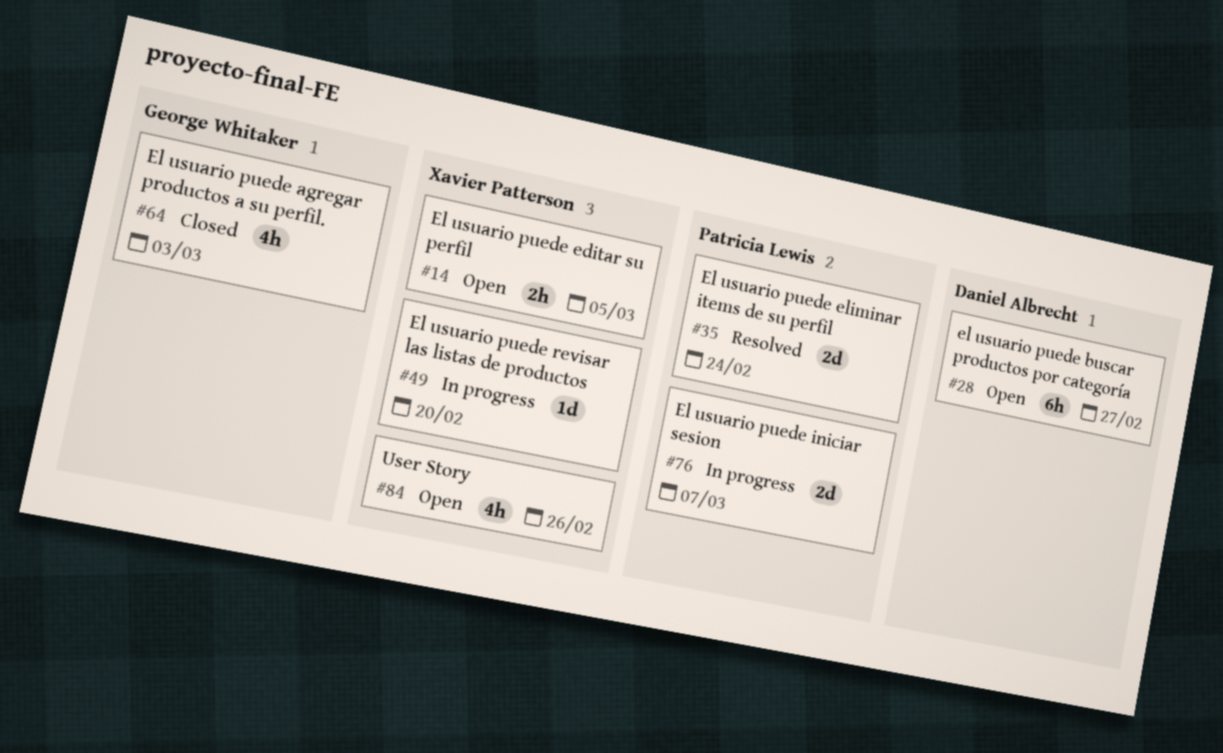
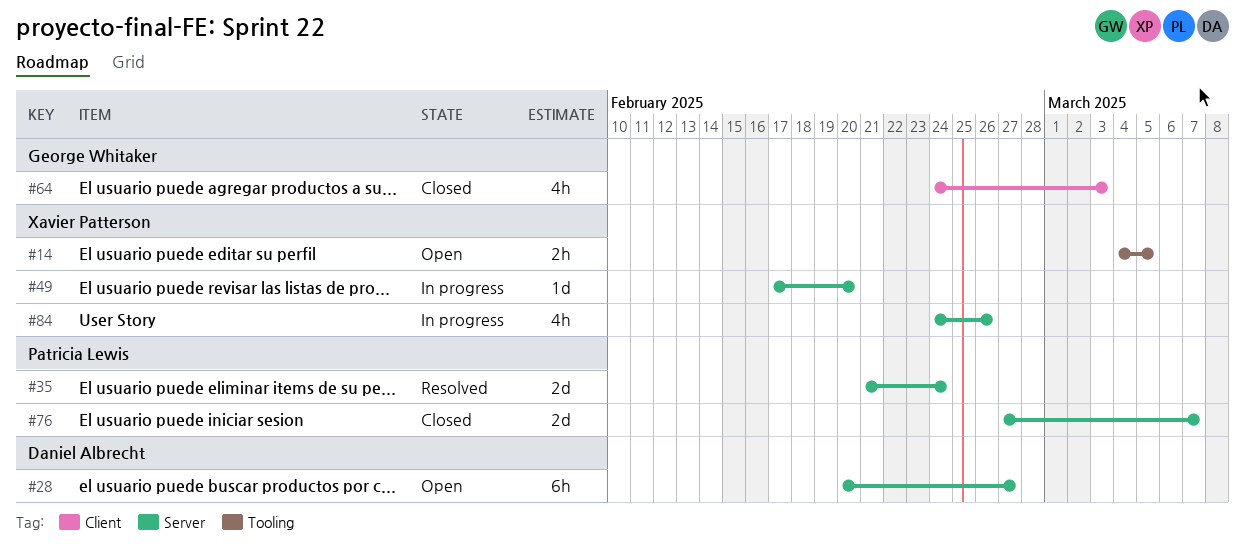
#76, status: In progress -> Closed
#84, status: Open -> In progress

